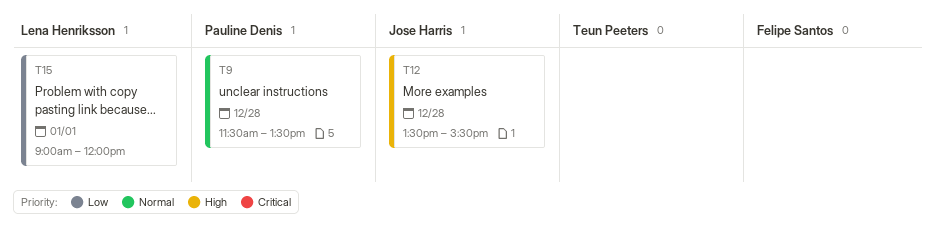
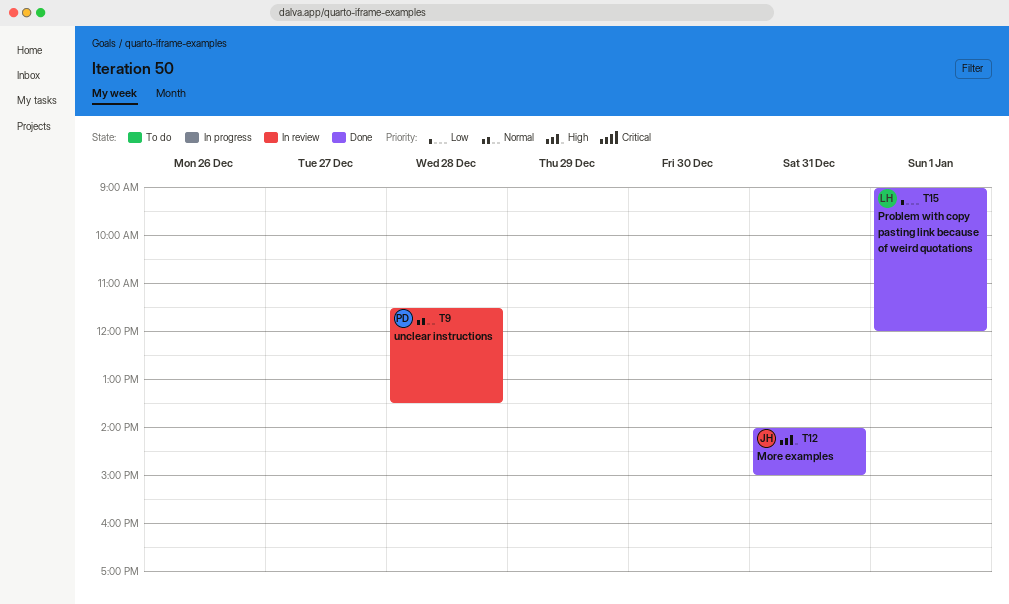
T12, day: Dec 28 -> Dec 31
T12, begins: 13:30 -> 14:00
T12, ends: 15:30 -> 15:00

